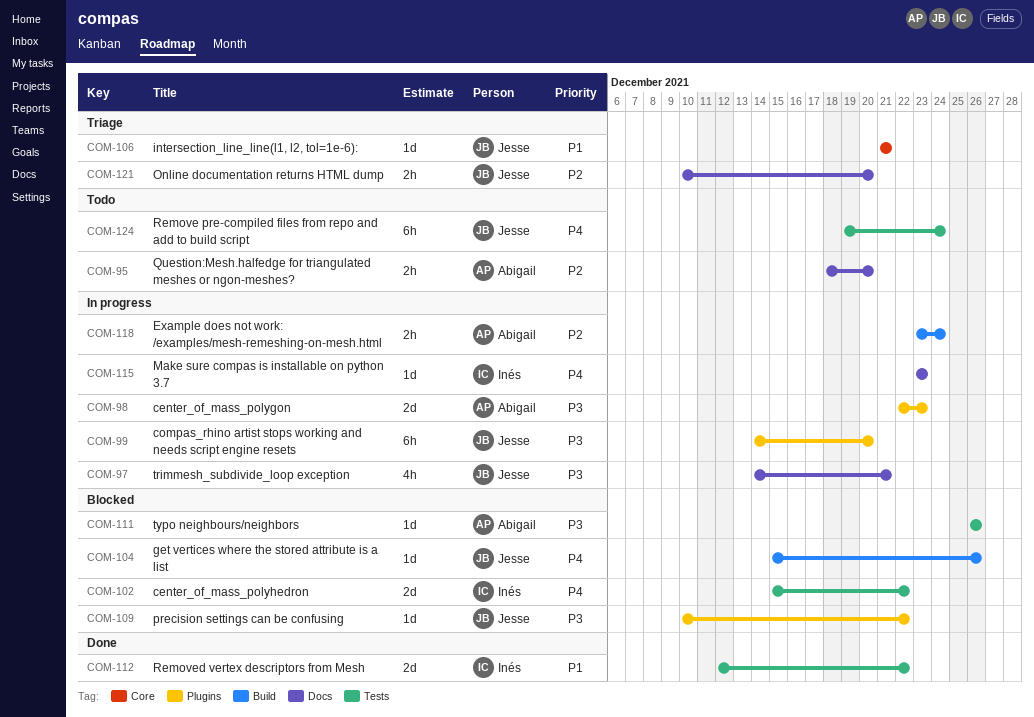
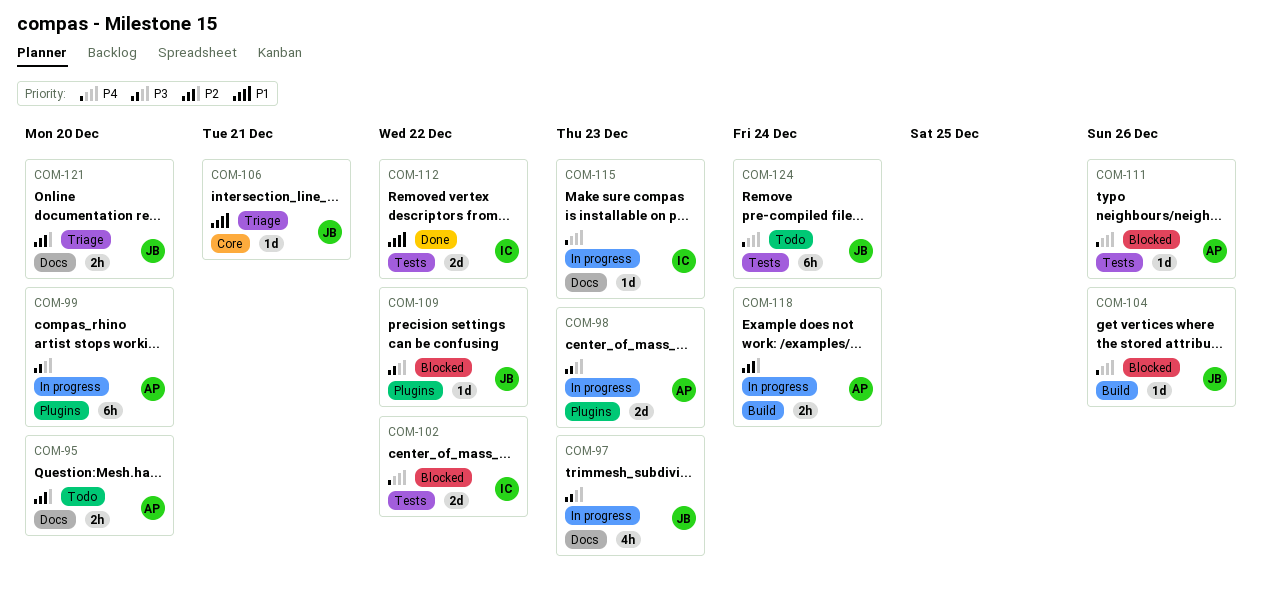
COM-97, due: Dec 21 -> Dec 23
COM-99, owner: Jesse -> Abigail
COM-111, priority: P3 -> P4

